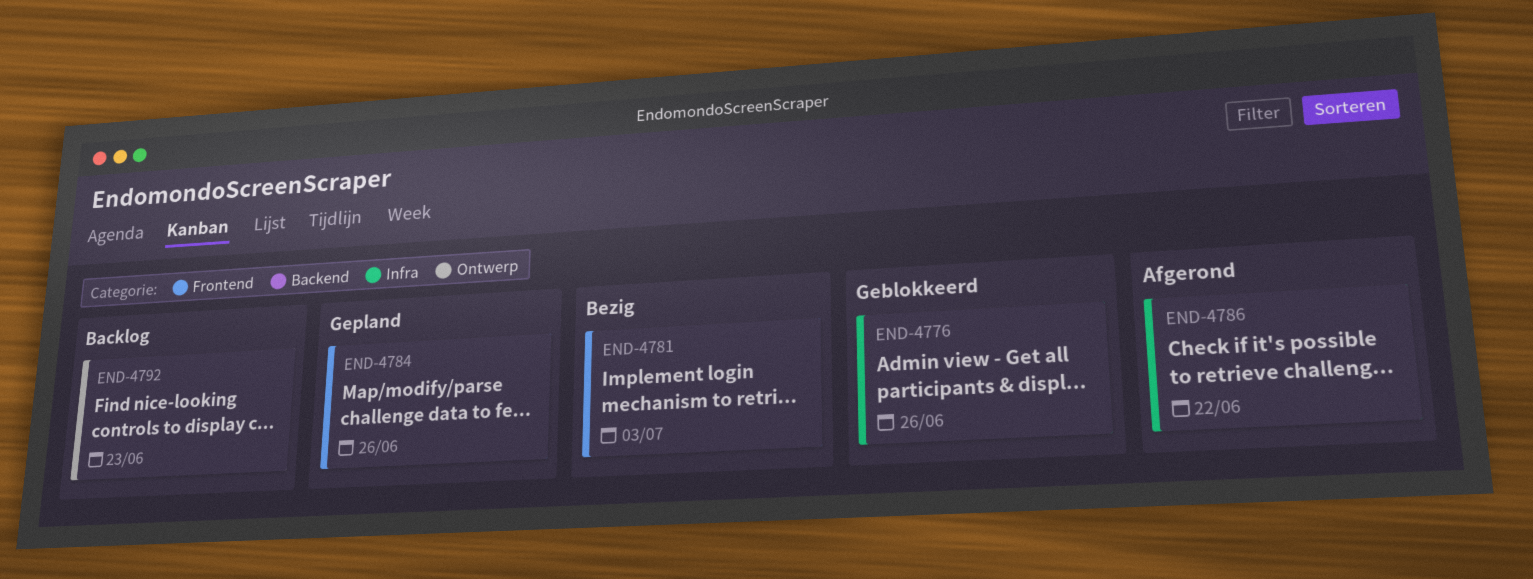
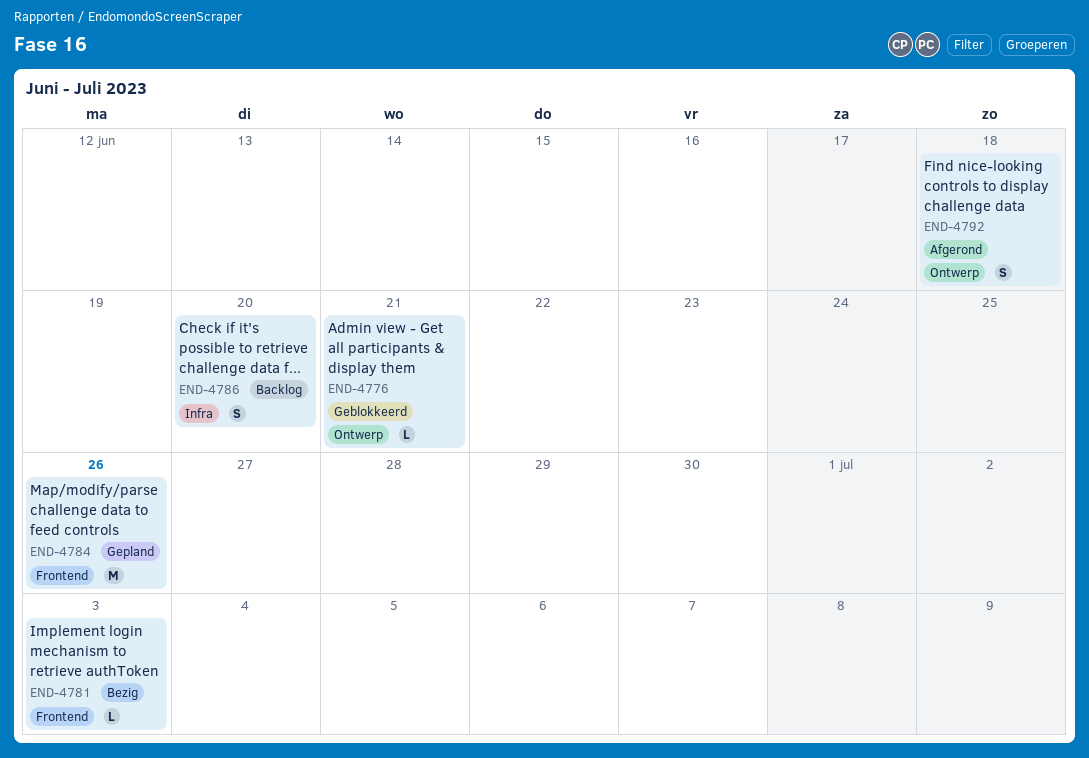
END-4776, label: Infra -> Ontwerp
END-4776, due: Jun 26 -> Jun 21
END-4786, status: Afgerond -> Backlog
END-4786, due: Jun 22 -> Jun 20
END-4792, status: Backlog -> Afgerond
END-4792, due: Jun 23 -> Jun 18

